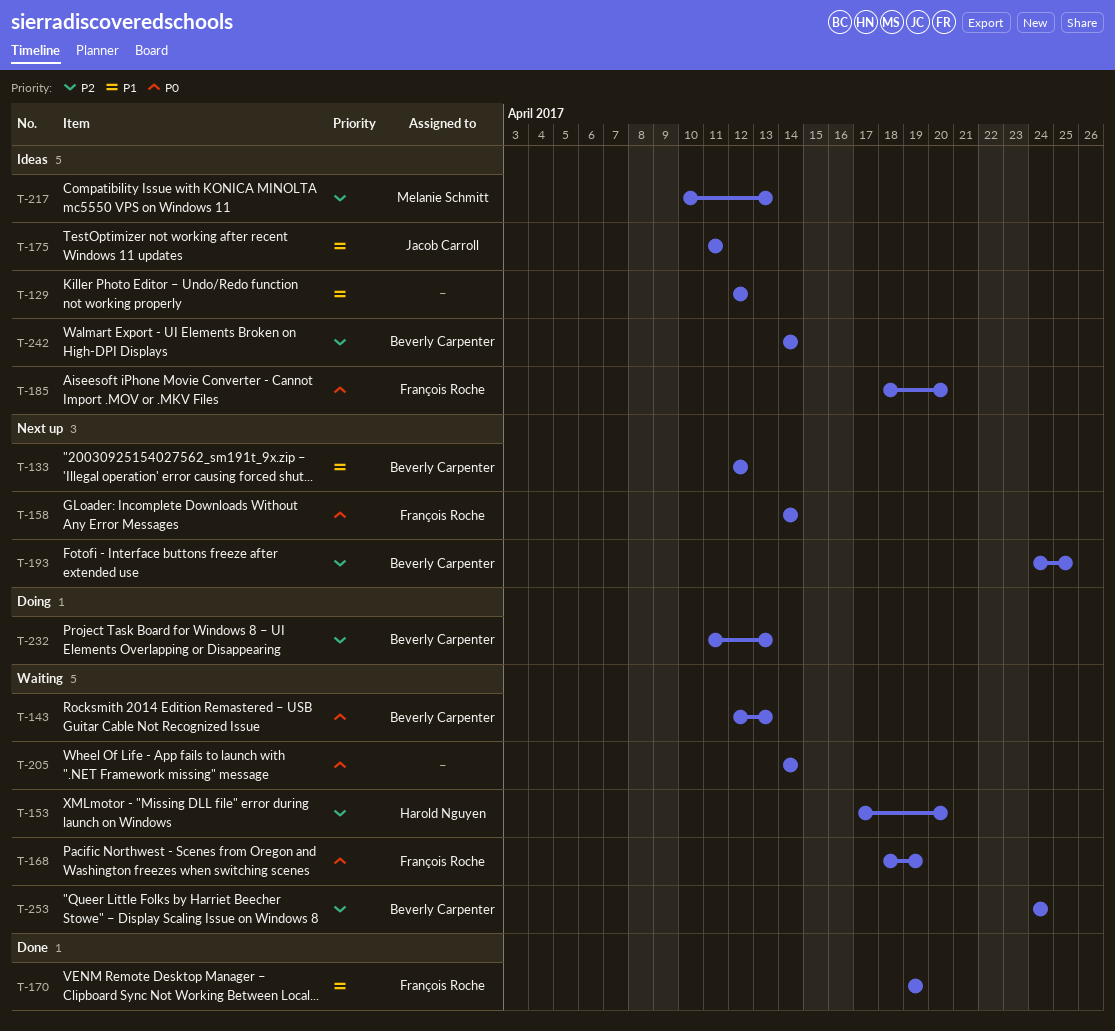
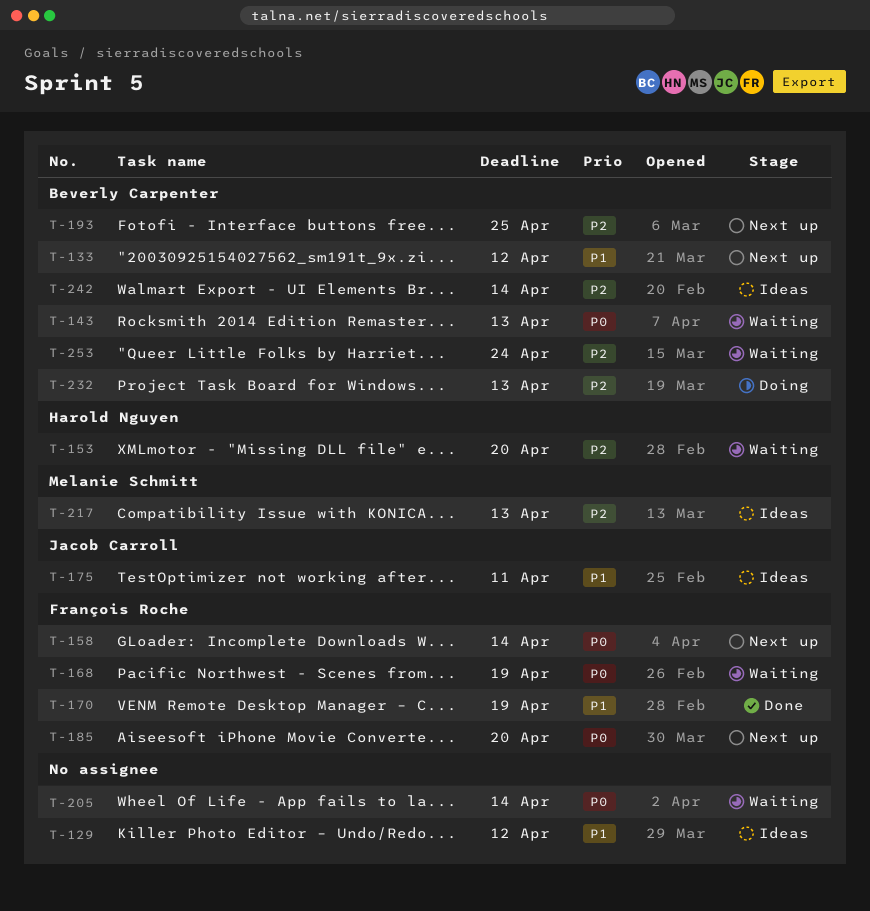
T-185, status: Ideas -> Next up

